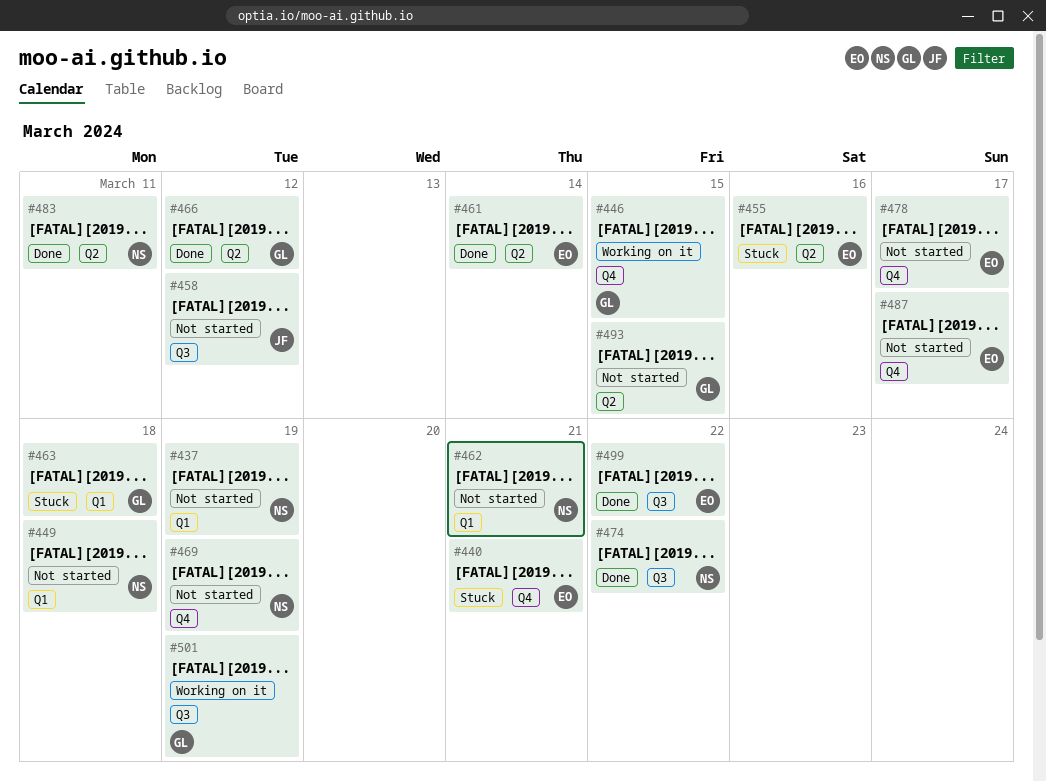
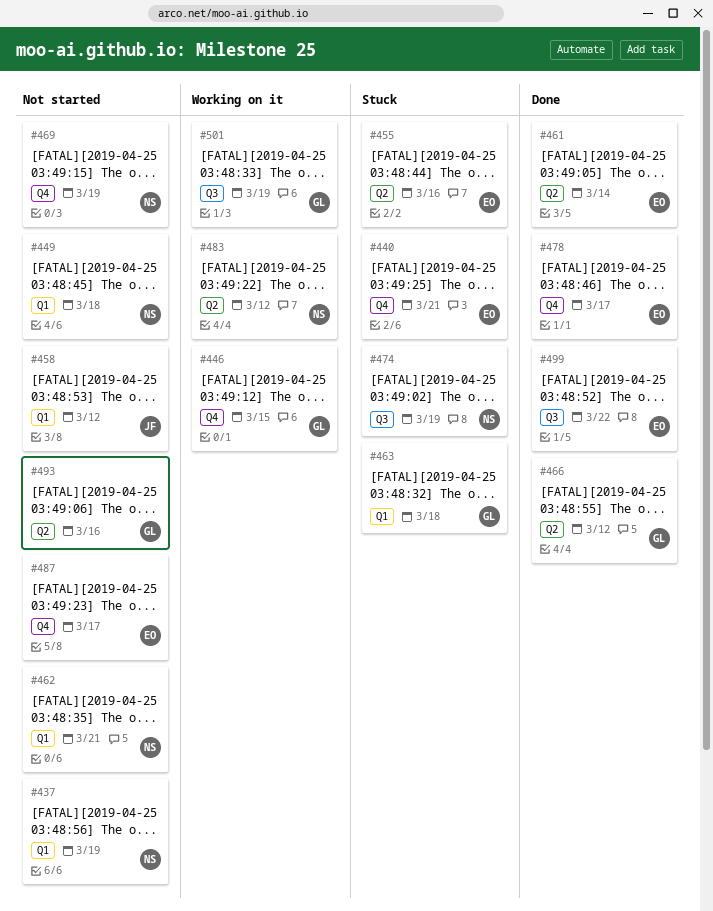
#458, label: Q3 -> Q1
#474, status: Done -> Stuck
#474, due: Mar 22 -> Mar 19
#478, status: Not started -> Done
#483, status: Done -> Working on it
#483, due: Mar 11 -> Mar 12
#493, due: Mar 15 -> Mar 16

